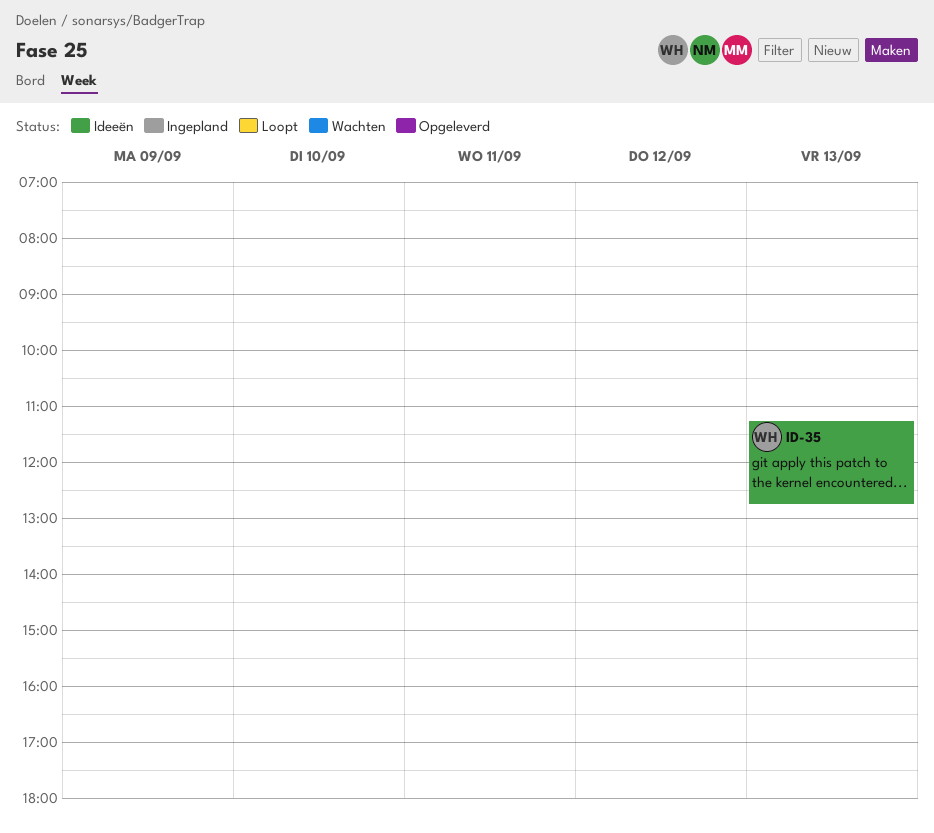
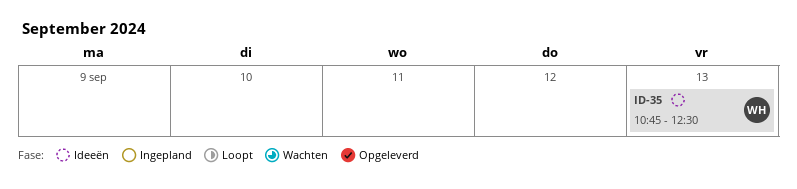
ID-35, begins: 11:15 -> 10:45
ID-35, ends: 12:45 -> 12:30

